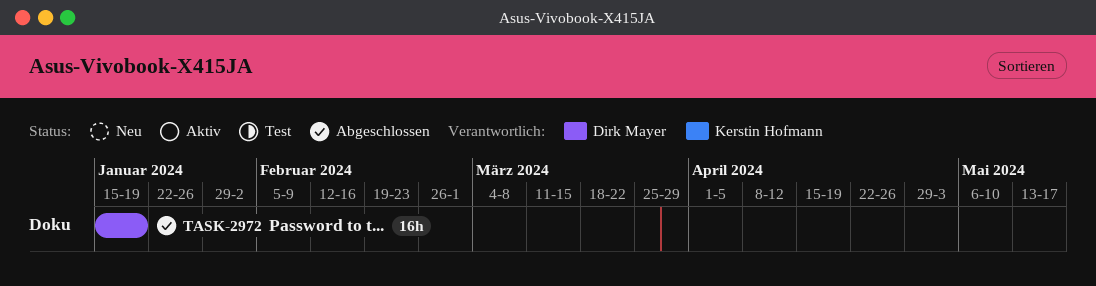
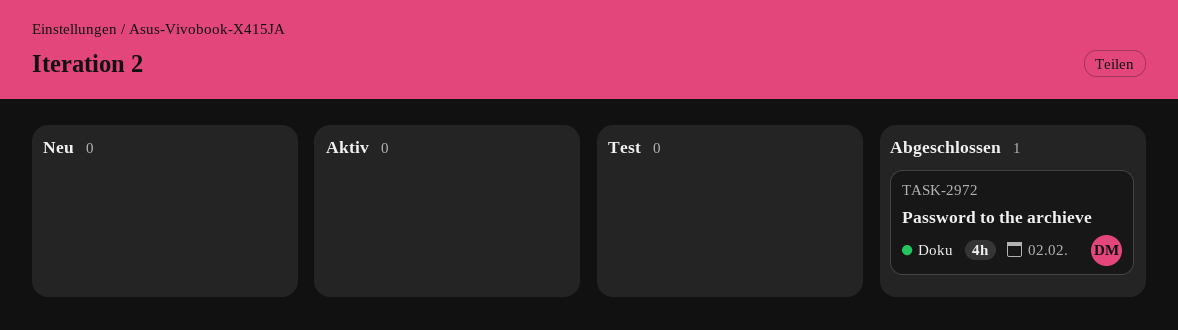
TASK-2972, estimate: 16h -> 4h
TASK-2972, due: Jan 19 -> Feb 2

